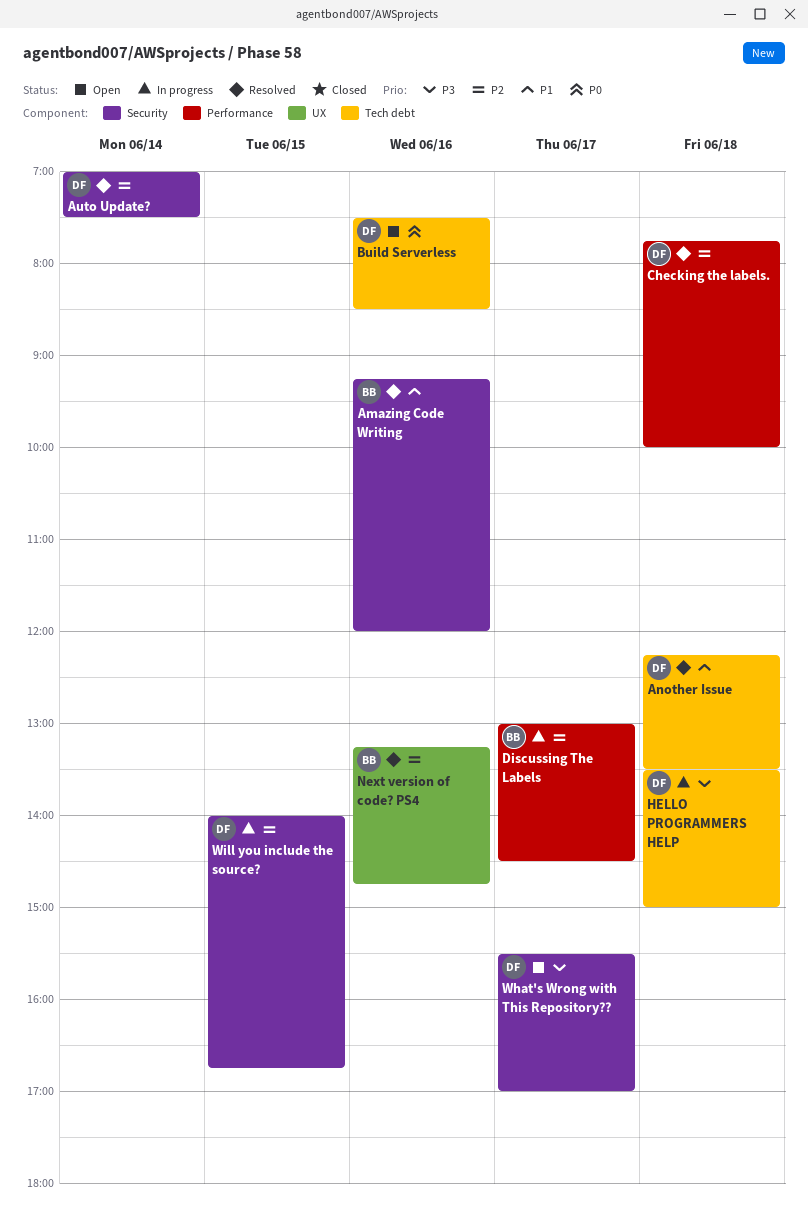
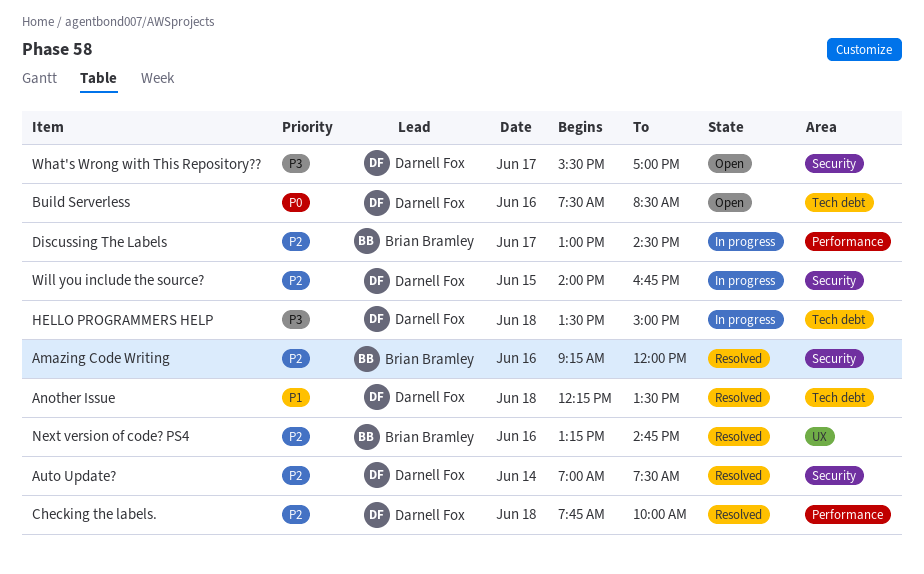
Amazing Code Writing, priority: P1 -> P2

